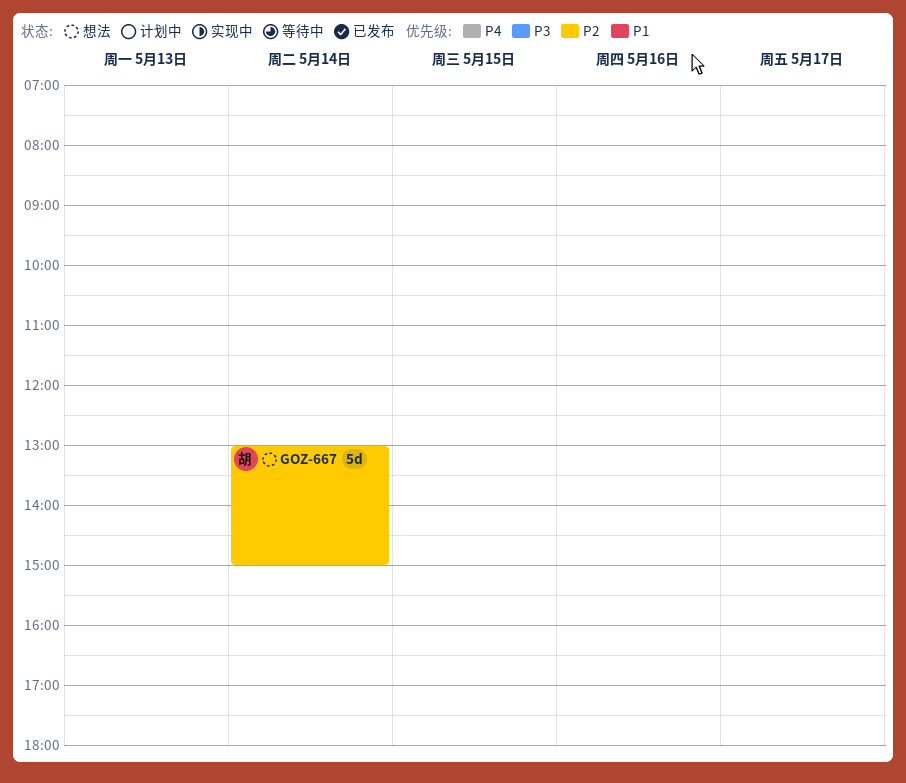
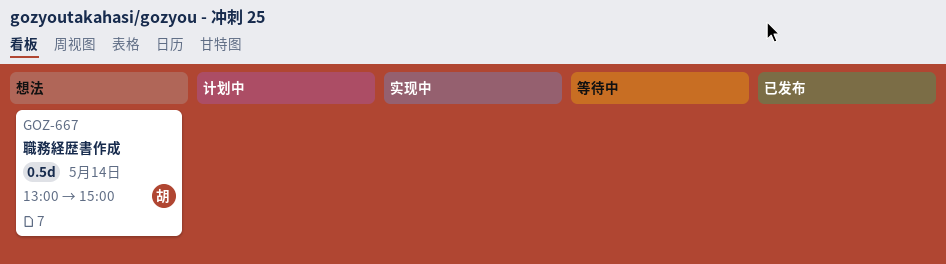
GOZ-667, estimate: 5d -> 0.5d

